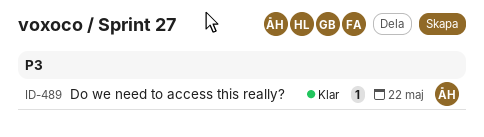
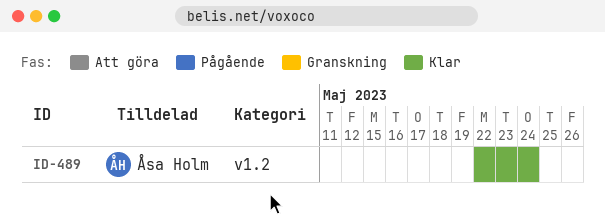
ID-489, due: May 22 -> May 24

